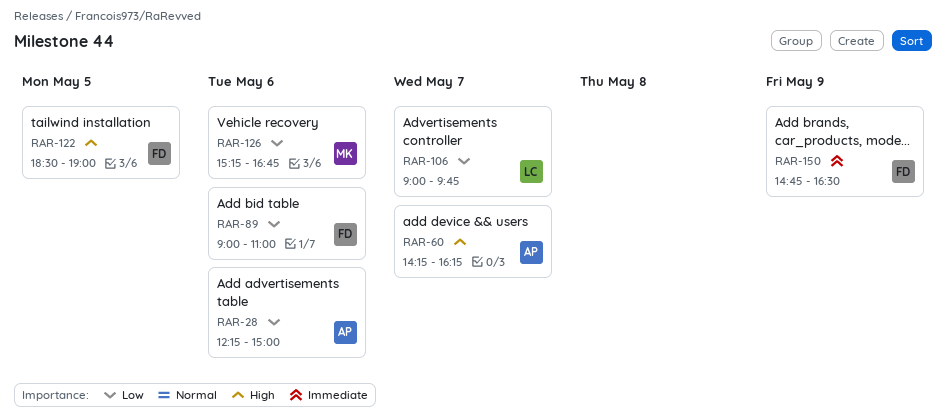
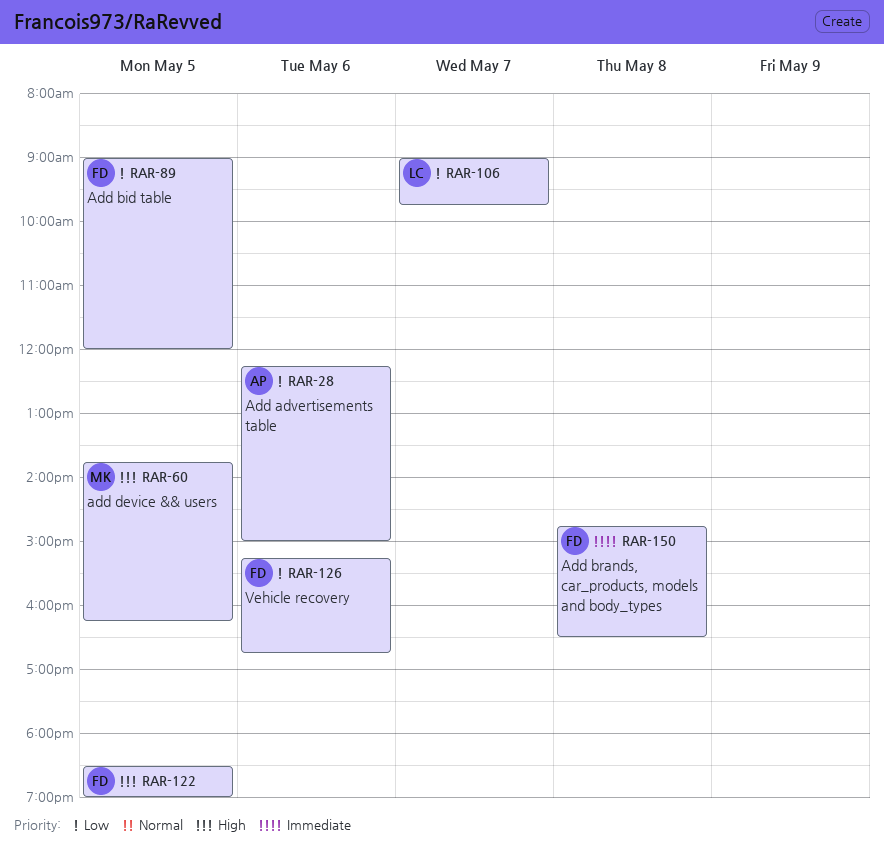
RAR-60, owner: AP -> MK
RAR-60, day: May 7 -> May 5
RAR-60, begins: 14:15 -> 13:45
RAR-89, day: May 6 -> May 5
RAR-89, ends: 11:00 -> 12:00
RAR-126, owner: MK -> FD
RAR-150, day: May 9 -> May 8

